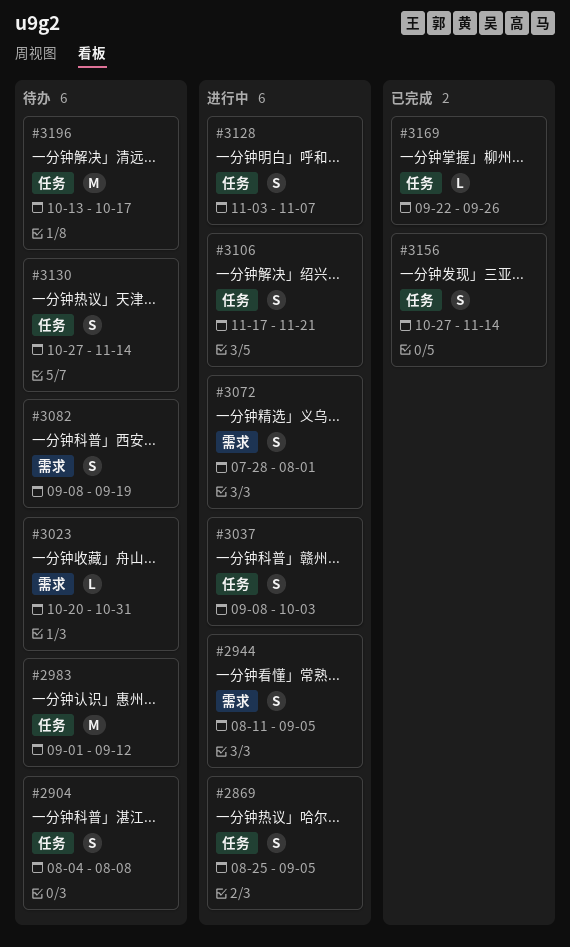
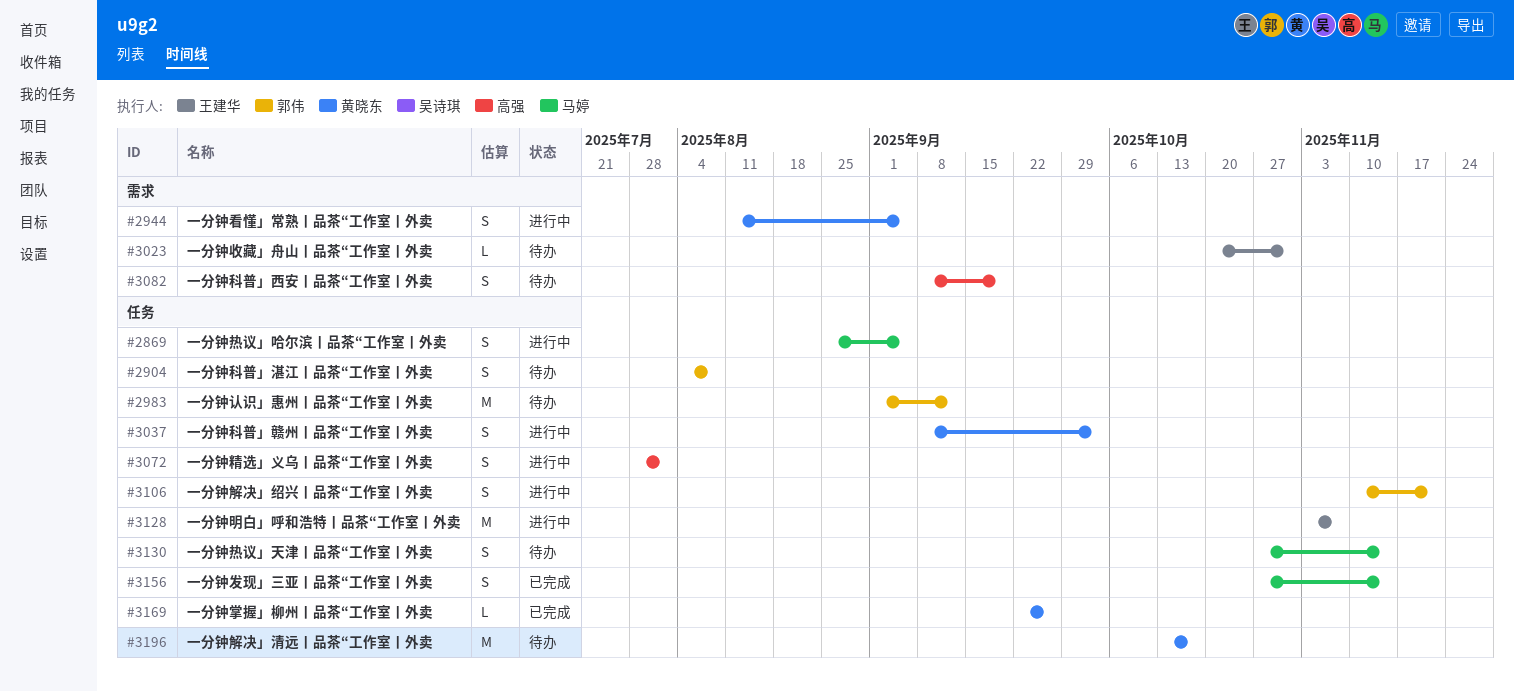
#3072, label: 需求 -> 任务
#3106, start: Nov 17 -> Nov 10
#3128, estimate: S -> M

